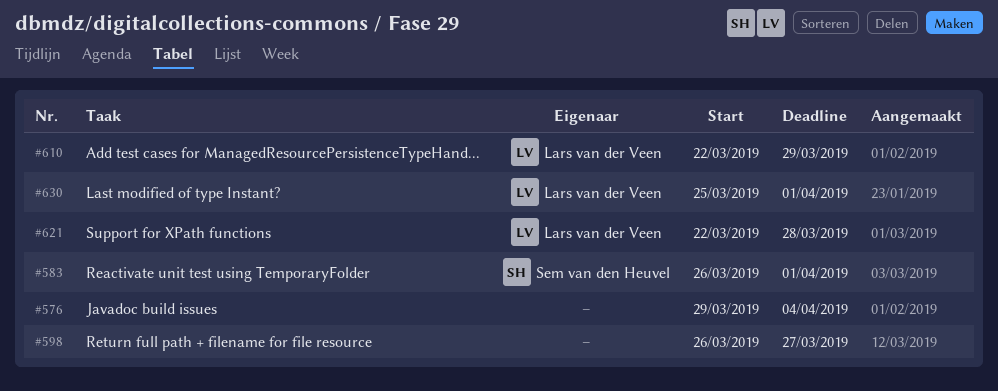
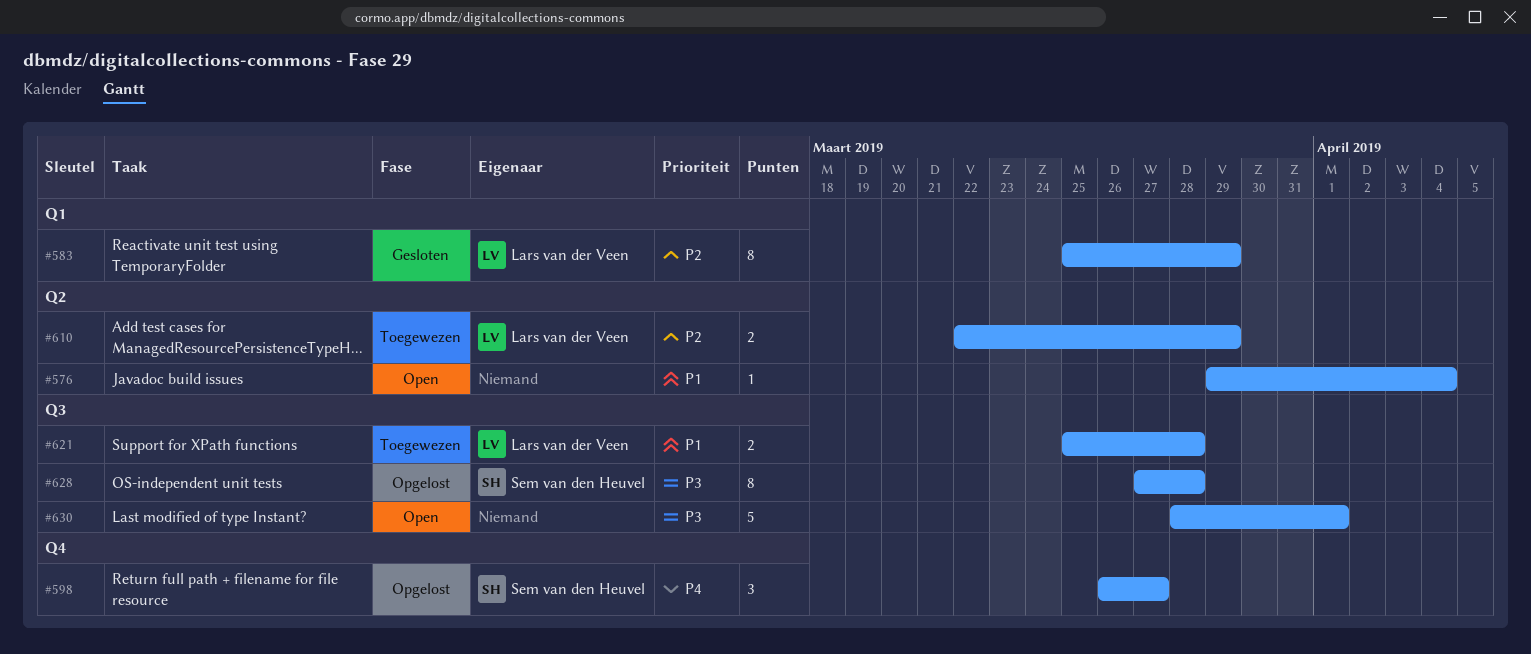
#583, owner: Sem van den Heuvel -> Lars van der Veen
#583, start: Mar 26 -> Mar 25
#583, due: Apr 1 -> Mar 29
#598, owner: none -> Sem van den Heuvel
#621, start: Mar 22 -> Mar 25
#628: none -> present
#630, owner: Lars van der Veen -> none
#630, start: Mar 25 -> Mar 28

